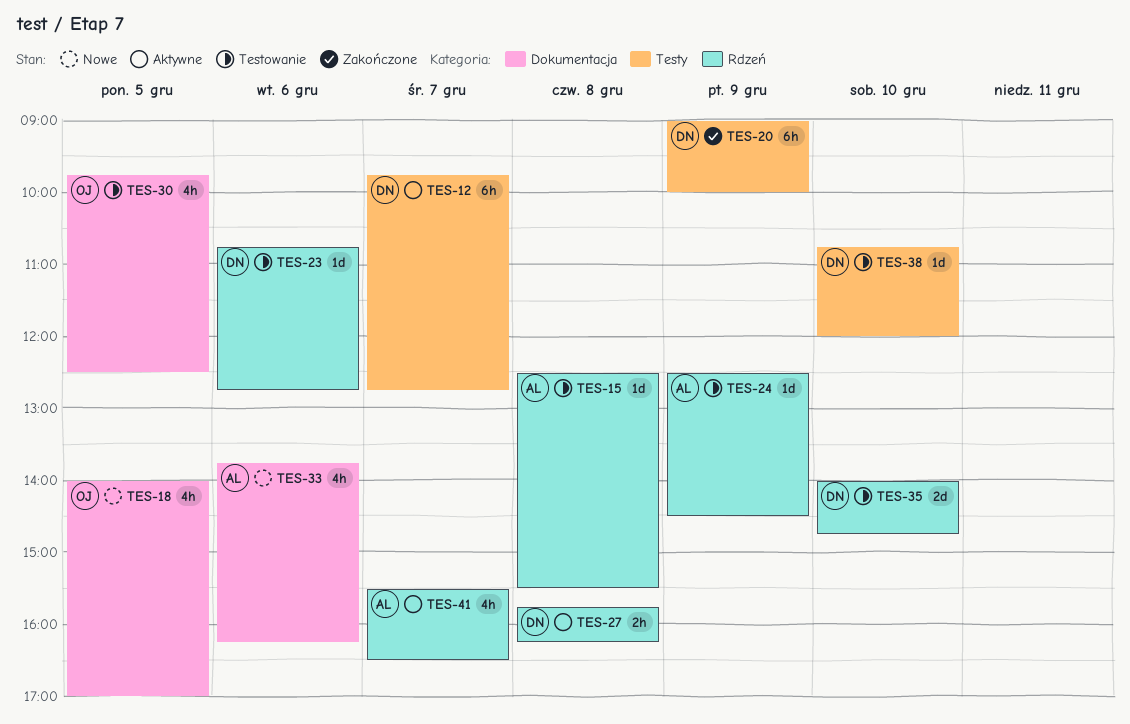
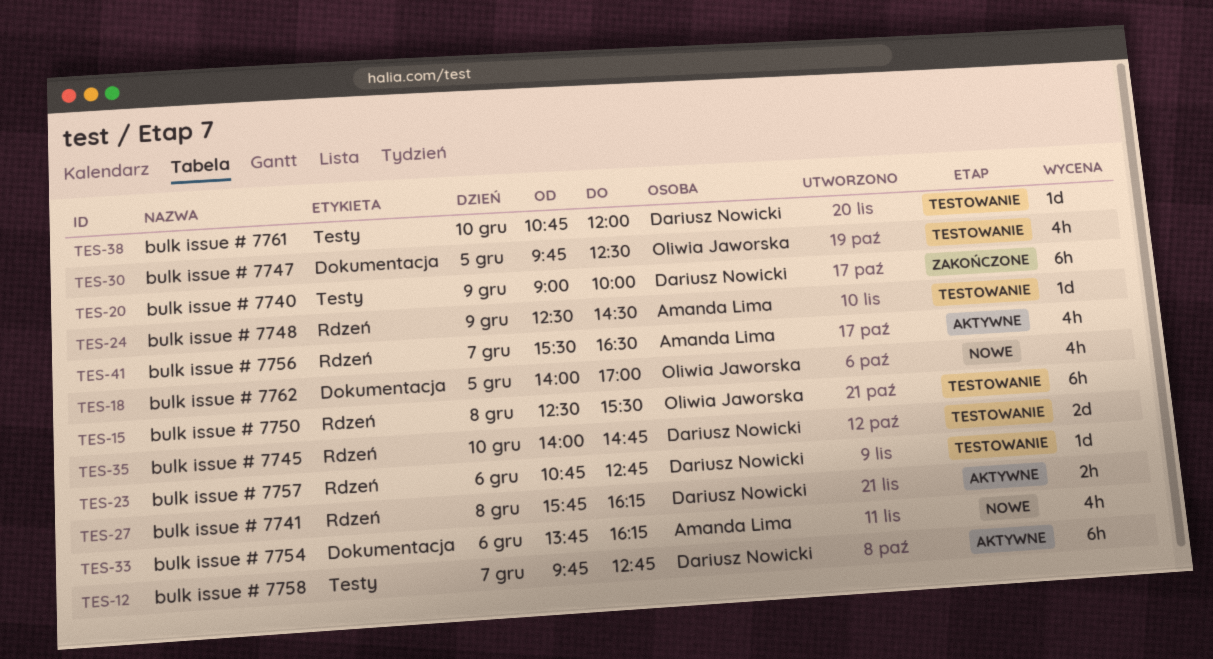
TES-15, owner: Amanda Lima -> Oliwia Jaworska
TES-15, estimate: 1d -> 6h

